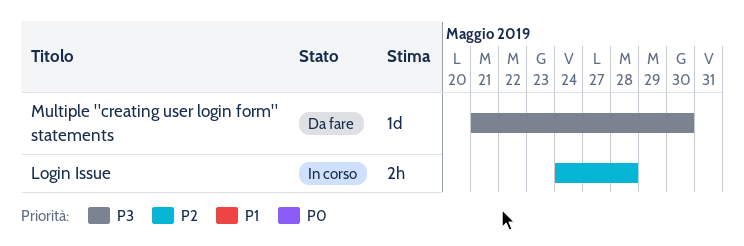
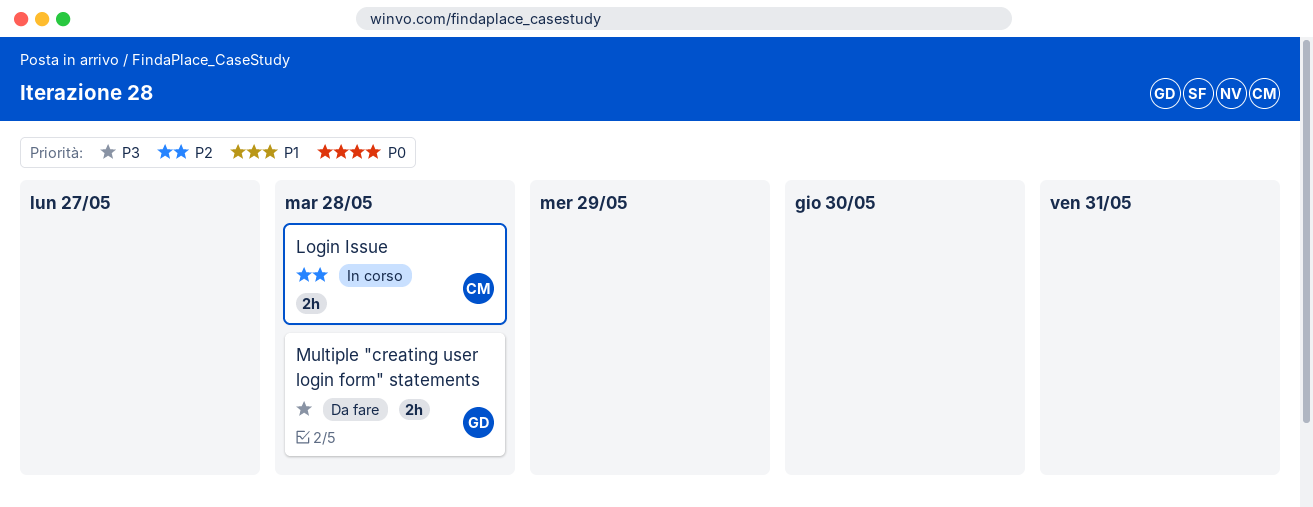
Multiple "creating user login form" statements, estimate: 1d -> 2h
Multiple "creating user login form" statements, due: May 30 -> May 28

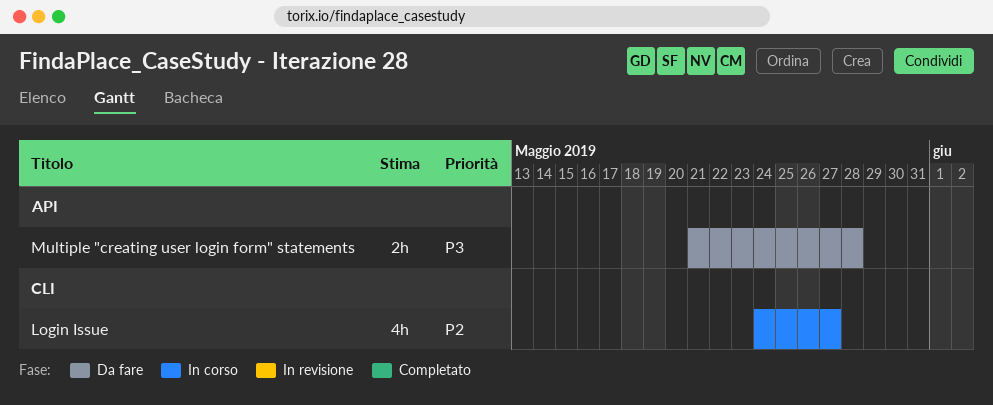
Login Issue, estimate: 2h -> 4h
Login Issue, due: May 28 -> May 27

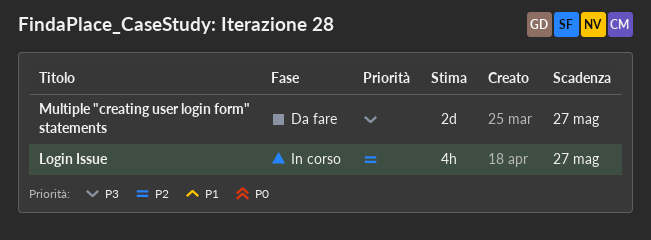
Multiple "creating user login form" statements, estimate: 2h -> 2d
Multiple "creating user login form" statements, due: May 28 -> May 27

